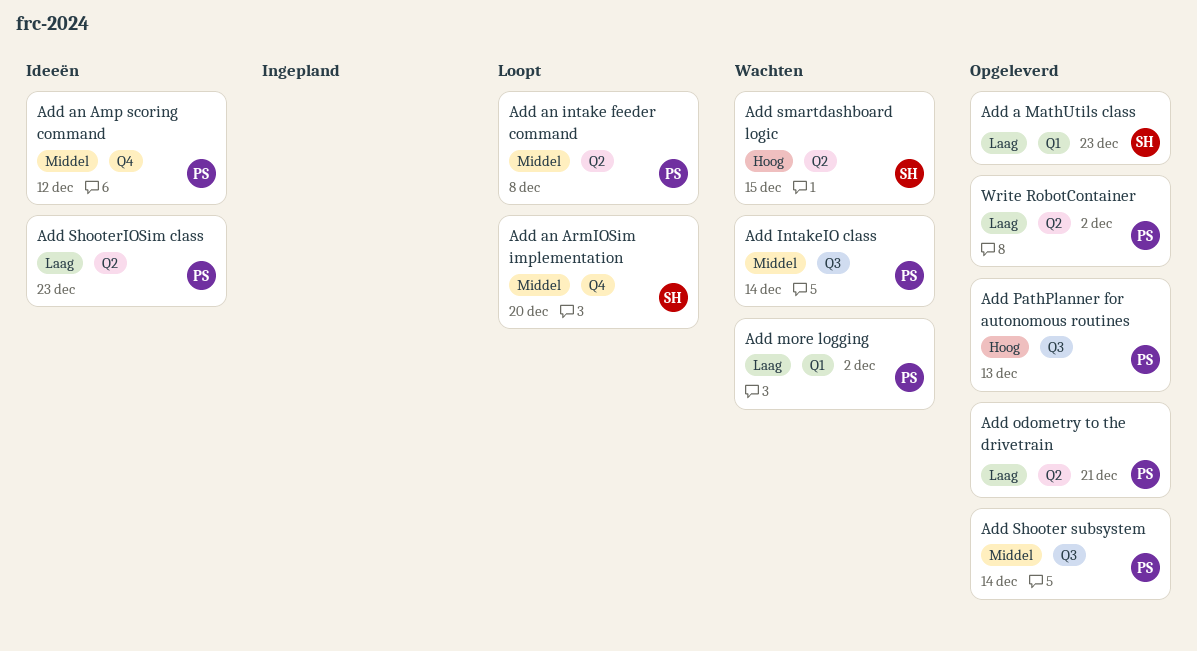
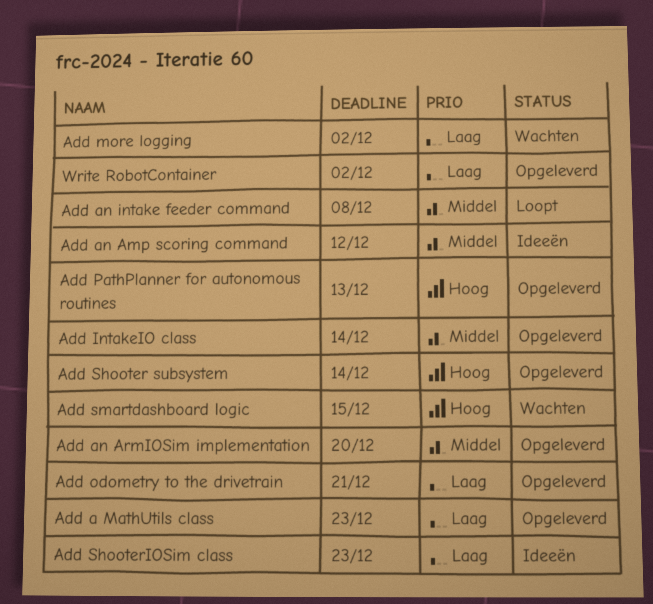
Add an ArmIOSim implementation, status: Loopt -> Opgeleverd
Add IntakeIO class, status: Wachten -> Opgeleverd
Add Shooter subsystem, priority: Middel -> Hoog

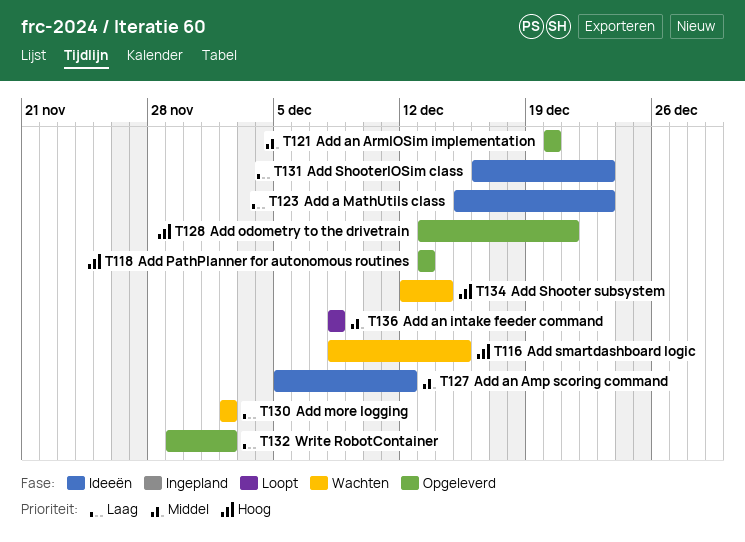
Add a MathUtils class, status: Opgeleverd -> Ideeën
Add IntakeIO class: present -> none
Add odometry to the drivetrain, priority: Laag -> Hoog
Add Shooter subsystem, status: Opgeleverd -> Wachten

